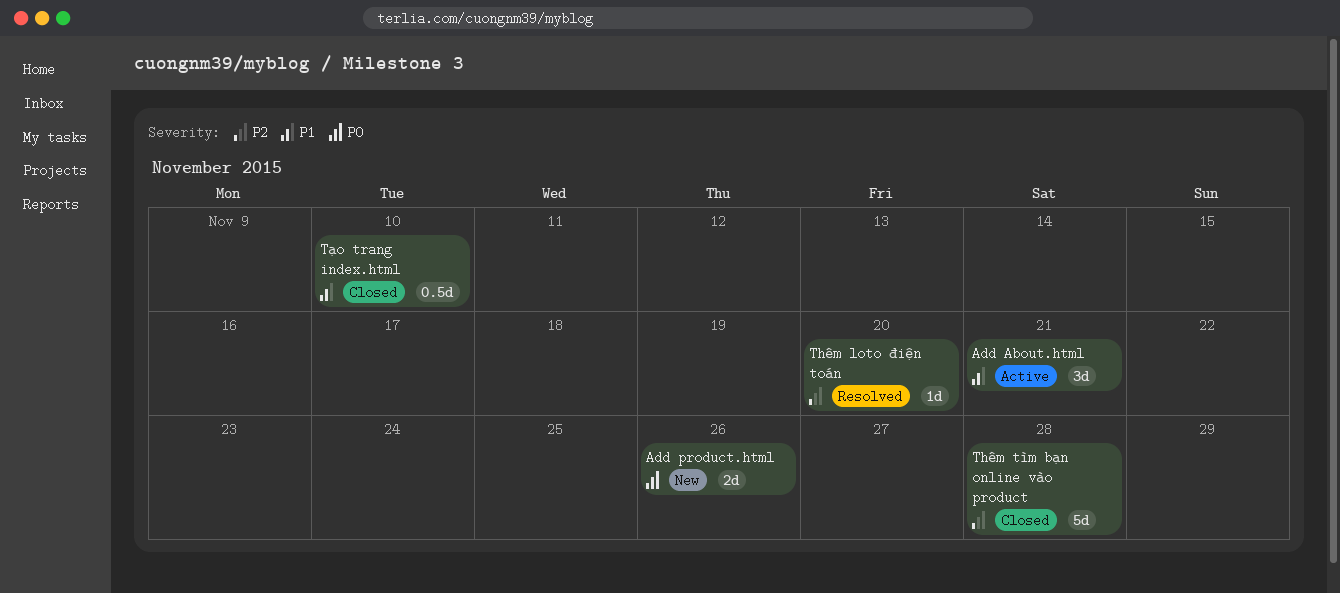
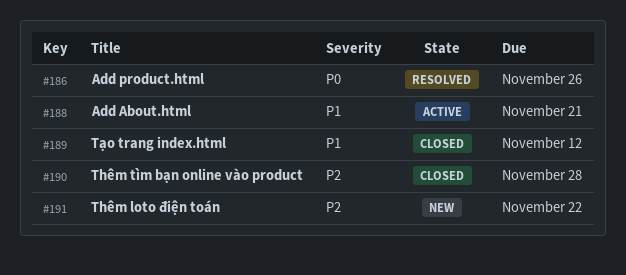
Add product.html, status: New -> Resolved
Thêm loto điện toán, status: Resolved -> New
Thêm loto điện toán, due: Nov 20 -> Nov 22
Tạo trang index.html, due: Nov 10 -> Nov 12

